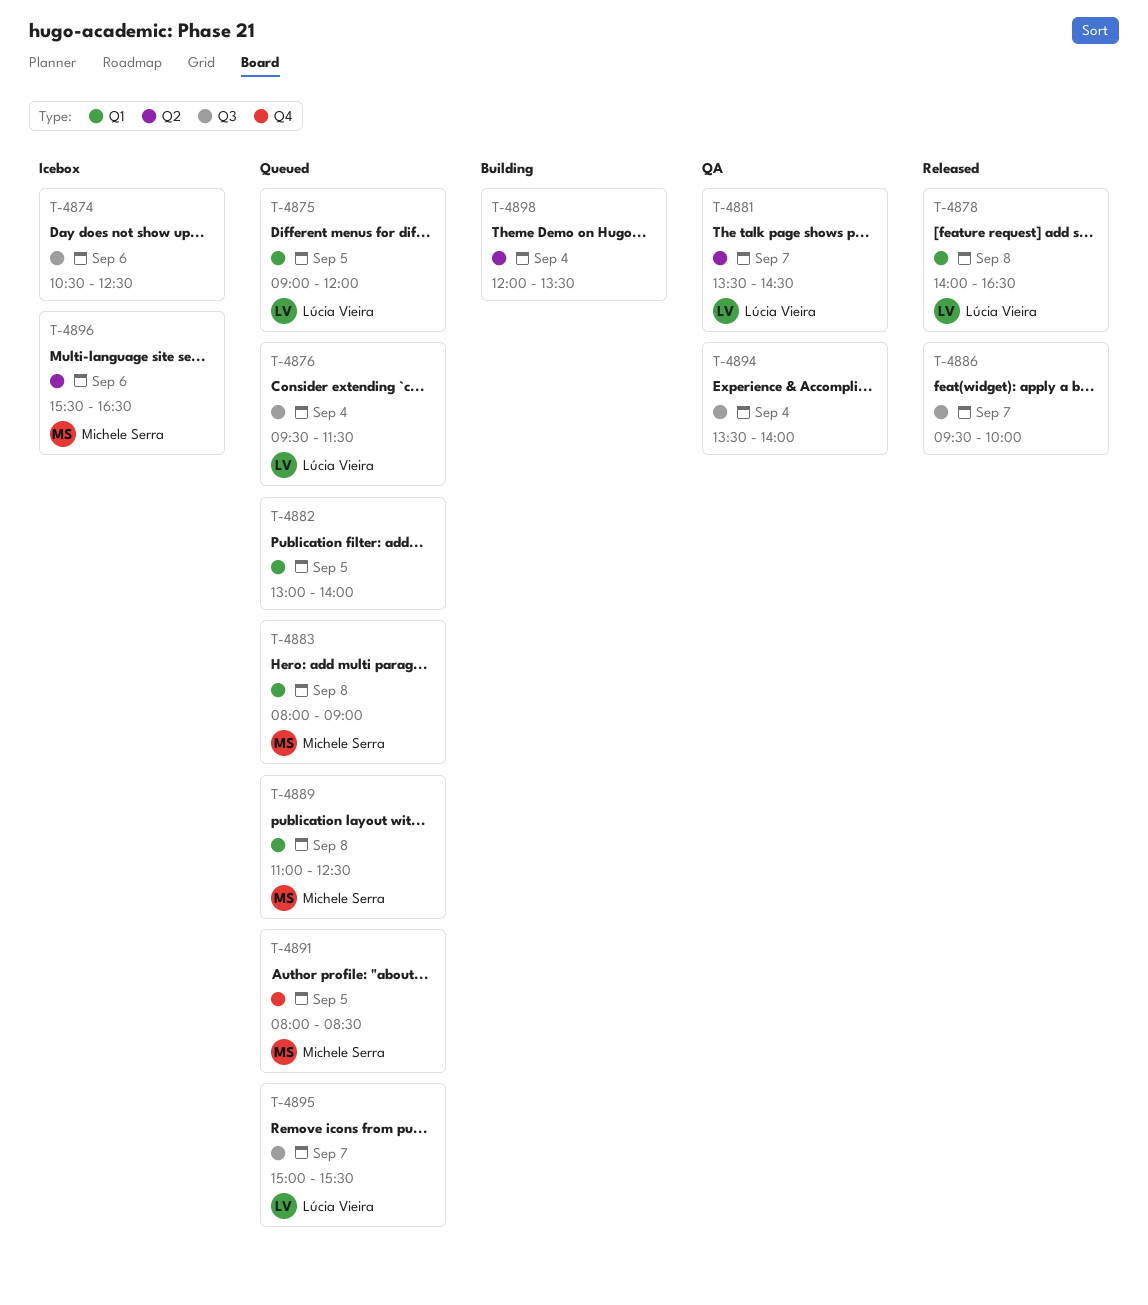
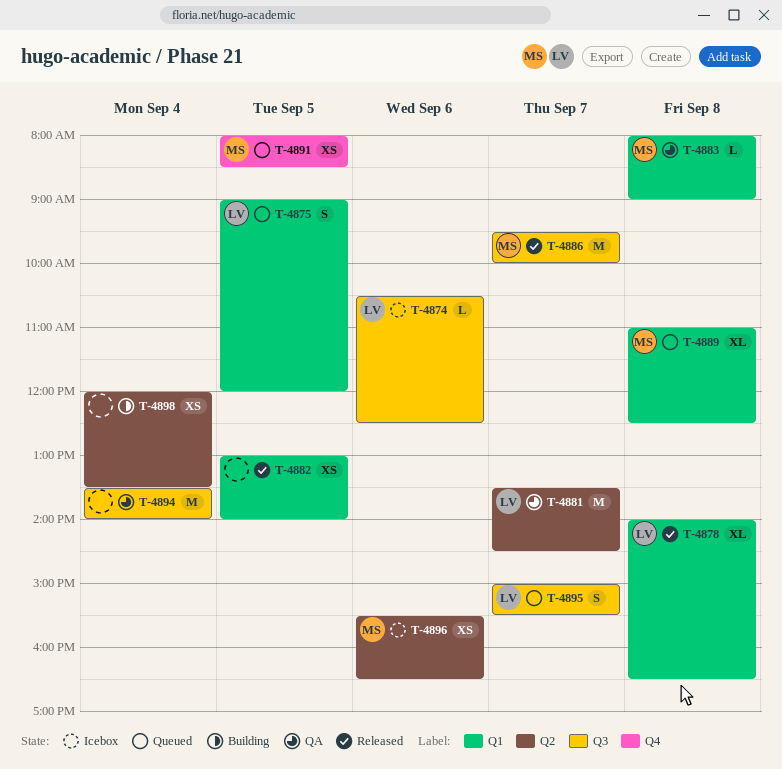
T-4874, owner: none -> Lúcia Vieira
T-4876: present -> none
T-4882, status: Queued -> Released
T-4883, status: Queued -> QA
T-4886, owner: none -> Michele Serra

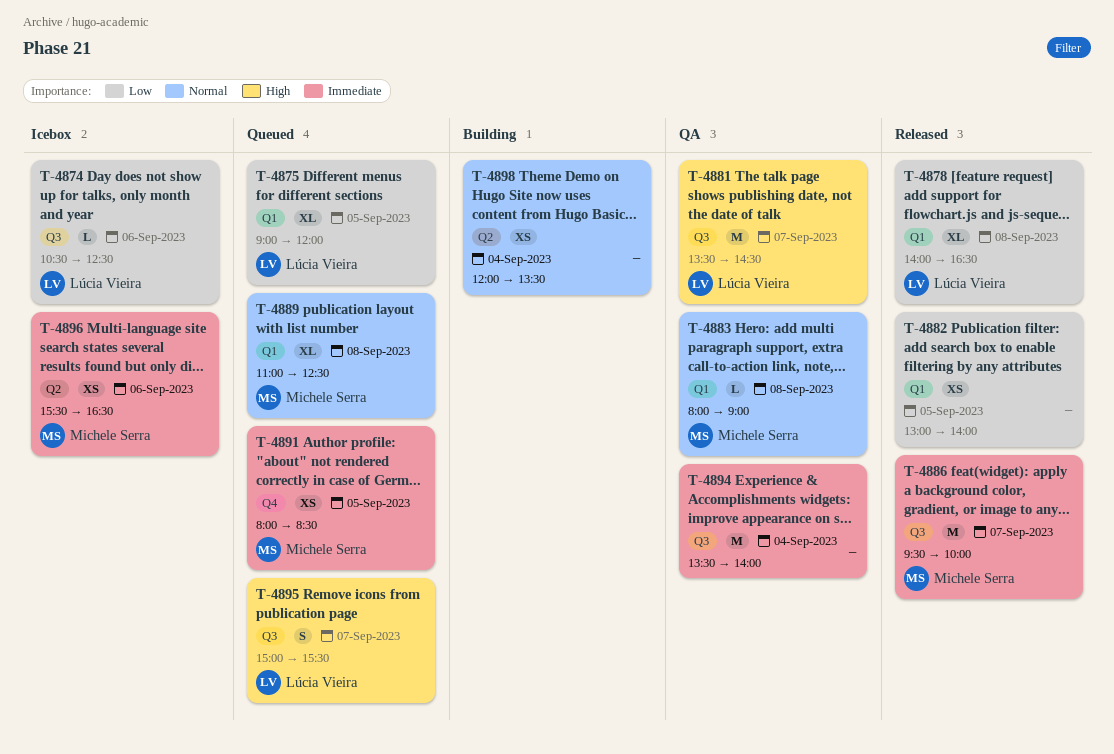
T-4875, estimate: S -> XL
T-4881, label: Q2 -> Q3

